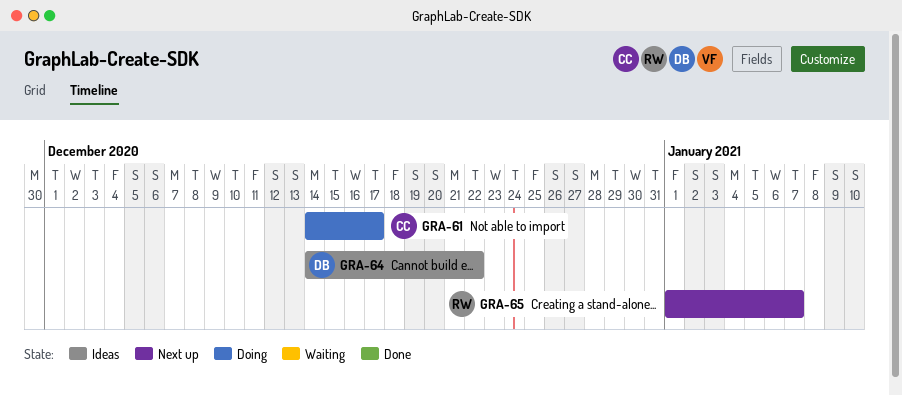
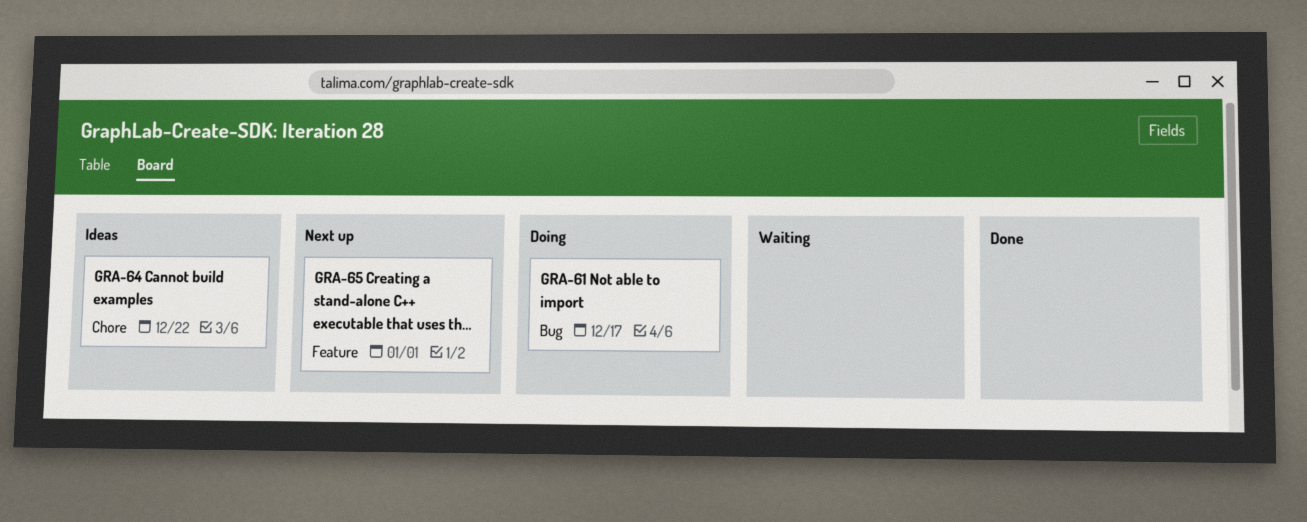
GRA-65, due: Jan 7 -> Jan 1

